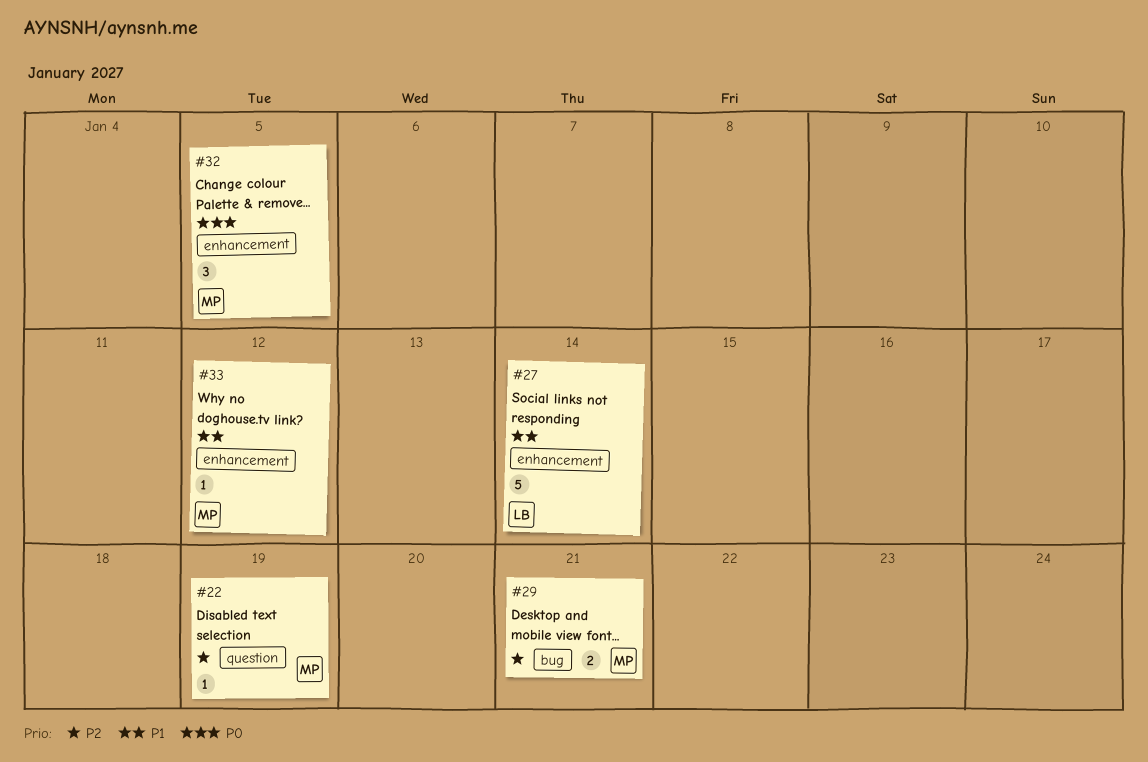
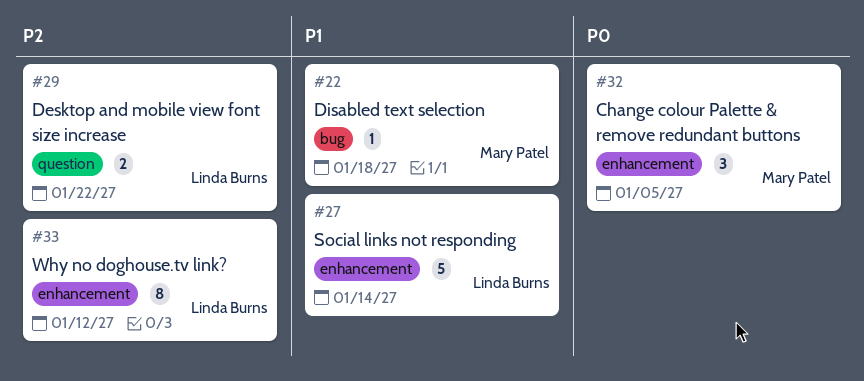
#22, priority: P2 -> P1
#22, label: question -> bug
#22, due: Jan 19 -> Jan 18
#29, owner: Mary Patel -> Linda Burns
#29, label: bug -> question
#29, due: Jan 21 -> Jan 22
#33, owner: Mary Patel -> Linda Burns
#33, priority: P1 -> P2
#33, estimate: 1 -> 8

